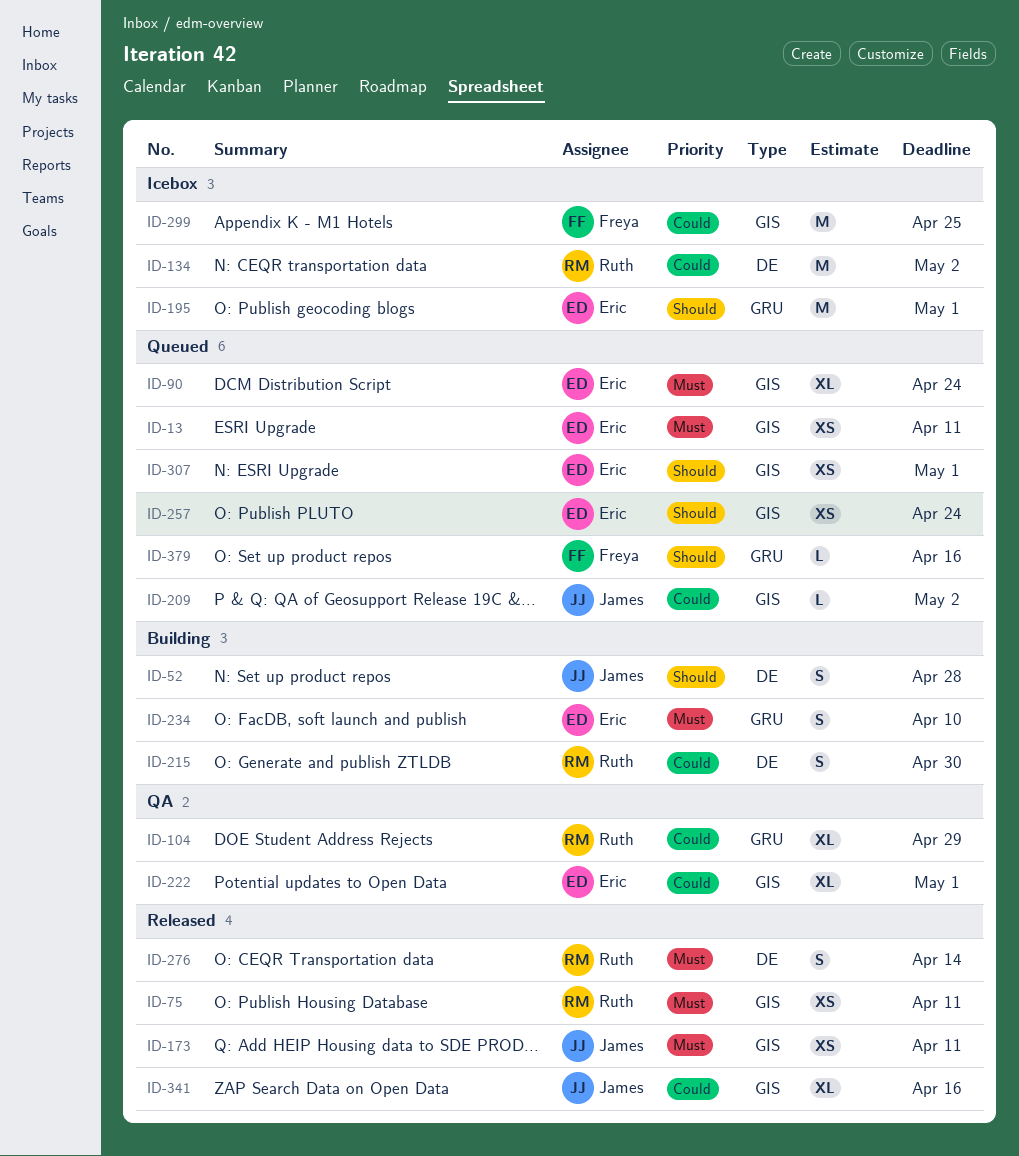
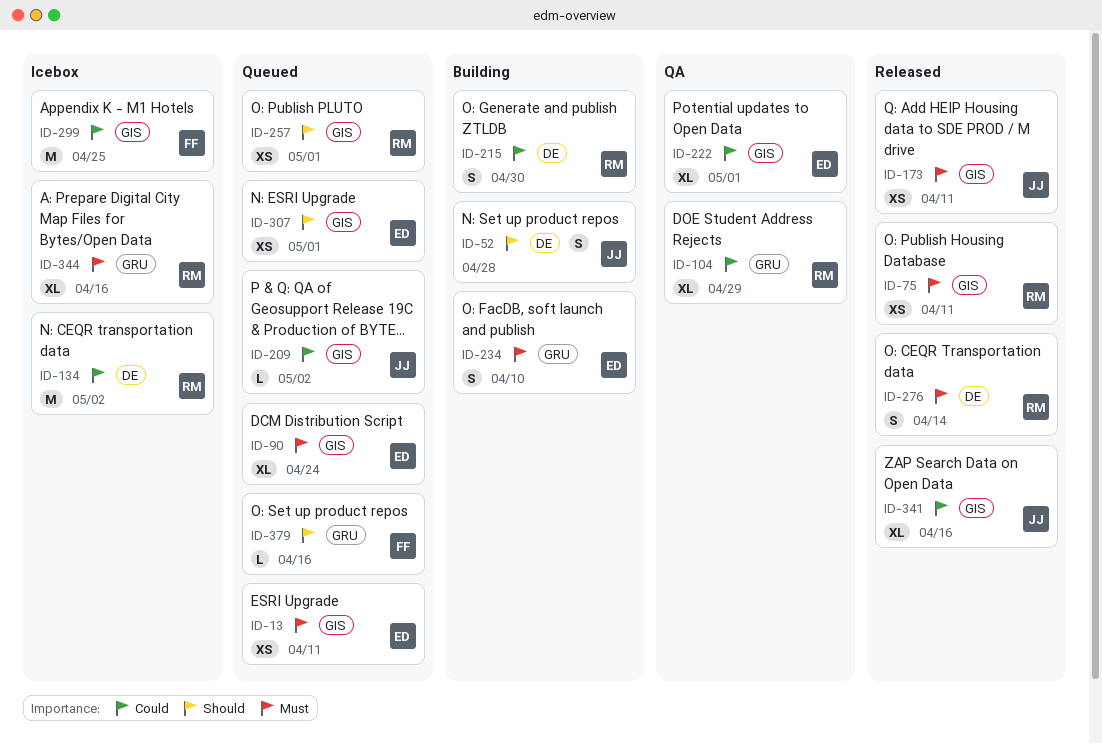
ID-195: present -> none
ID-257, owner: Eric -> Ruth
ID-257, due: Apr 24 -> May 1
ID-344: none -> present

